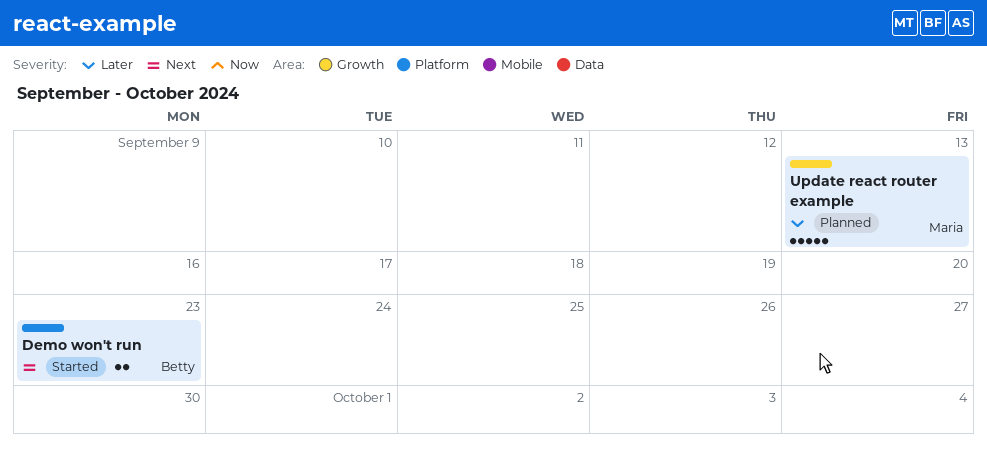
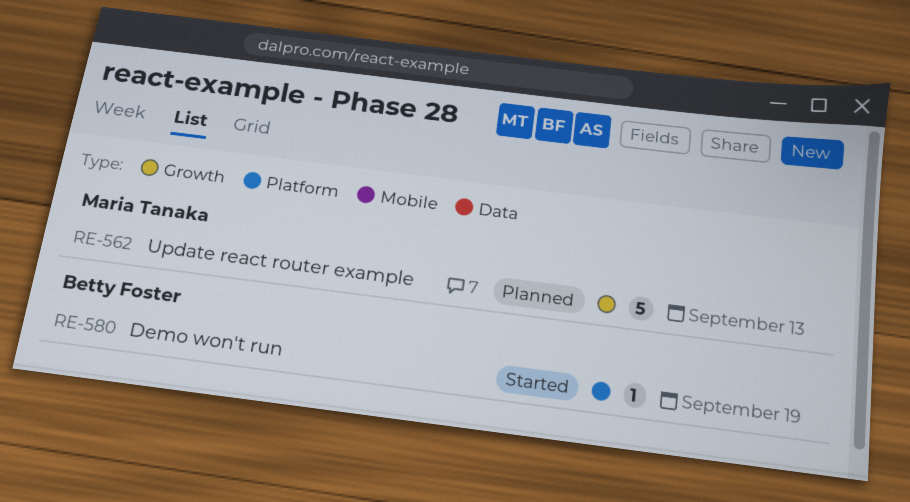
Demo won't run, estimate: 2 -> 1
Demo won't run, due: Sep 23 -> Sep 19

